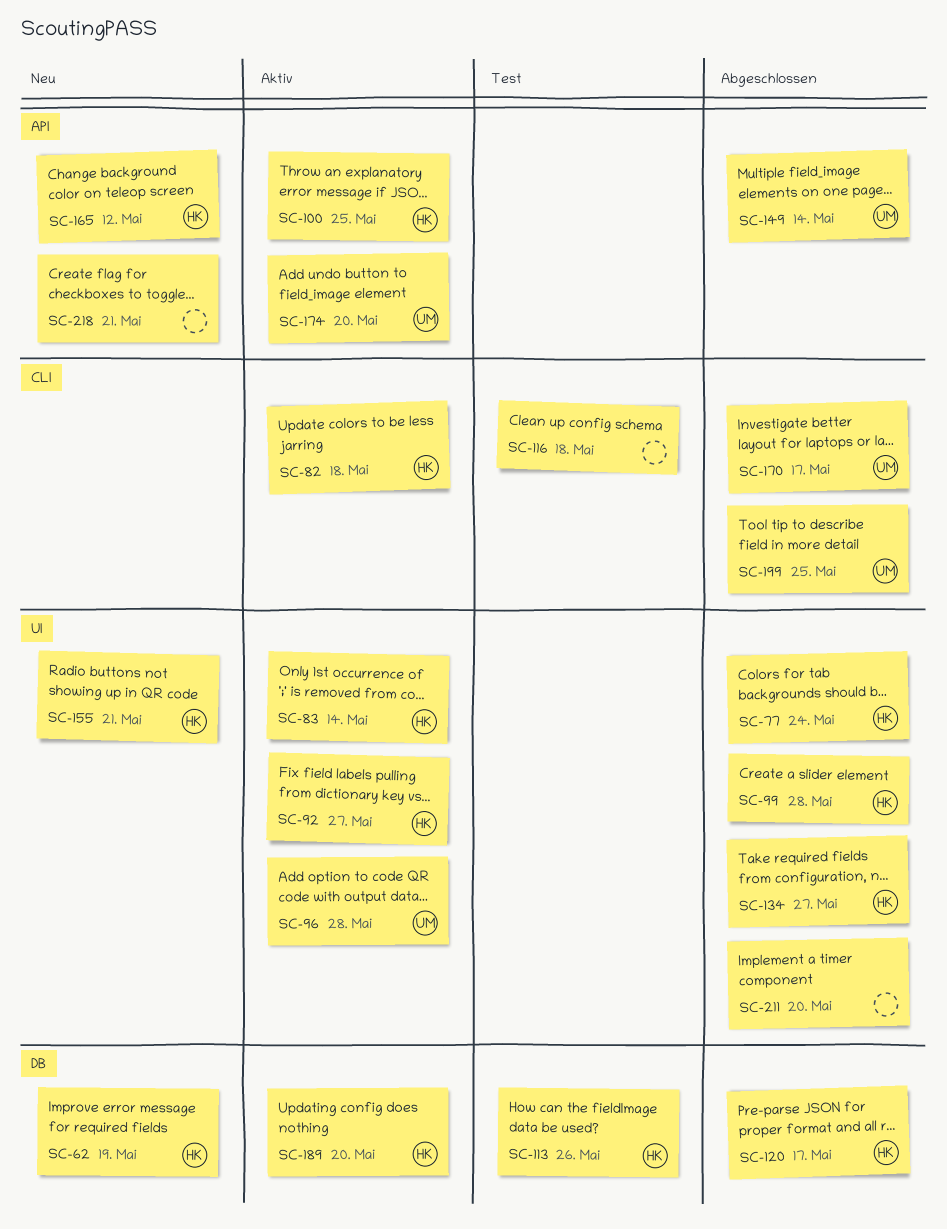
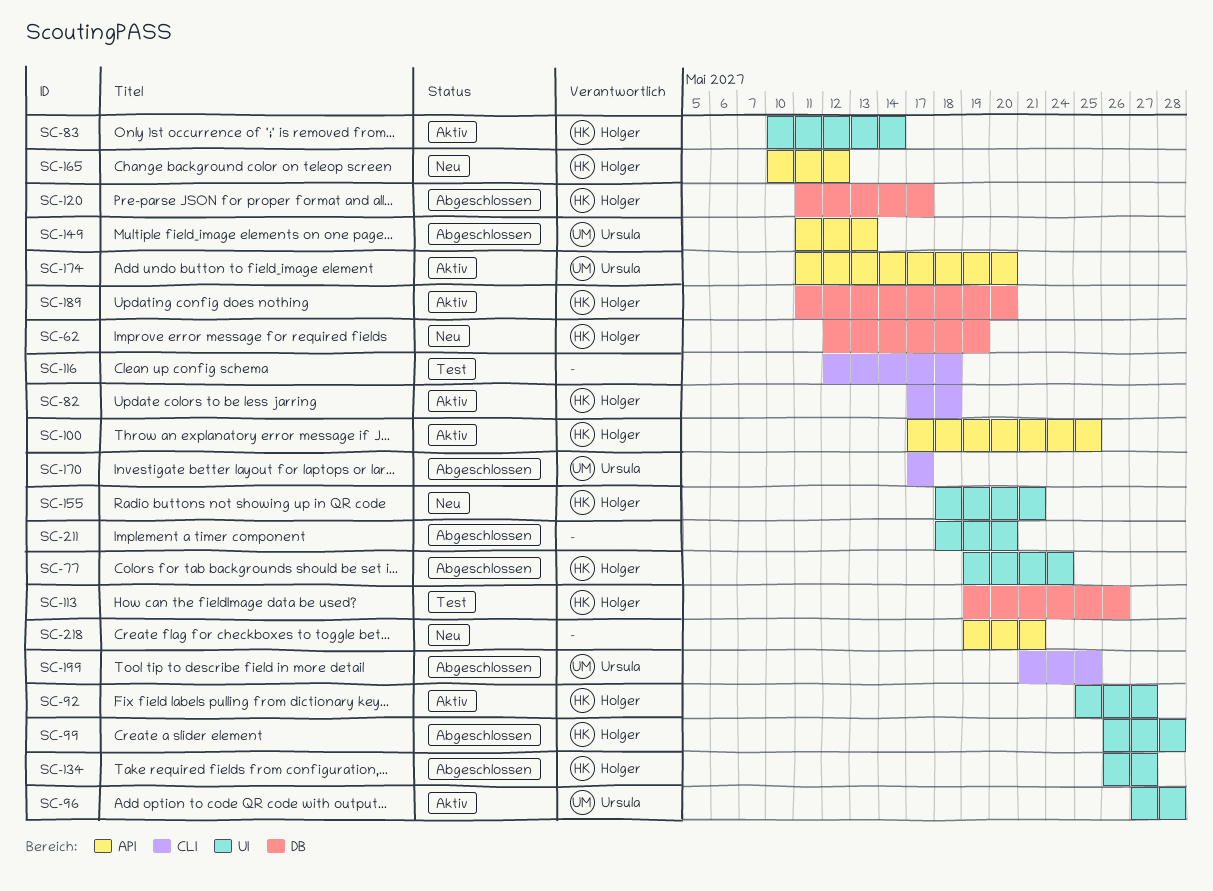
SC-149, due: May 14 -> May 13

